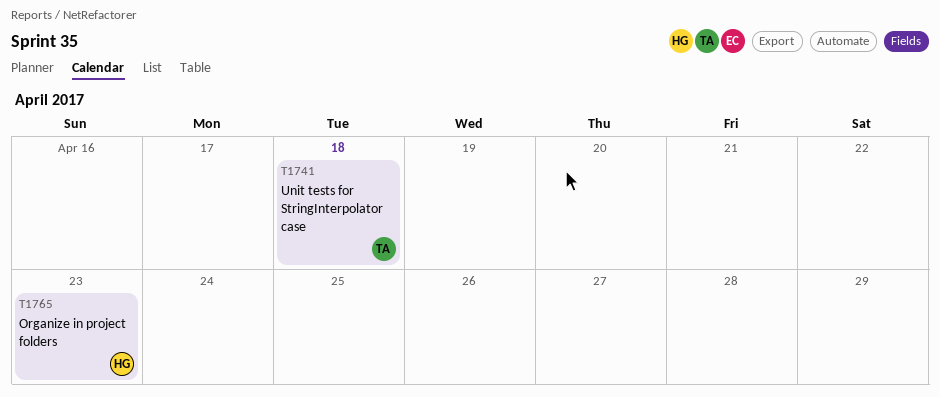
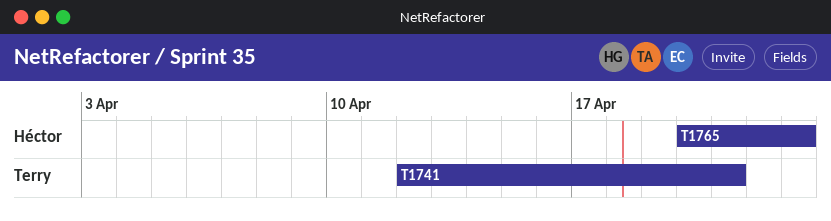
T1741, due: Apr 18 -> Apr 21

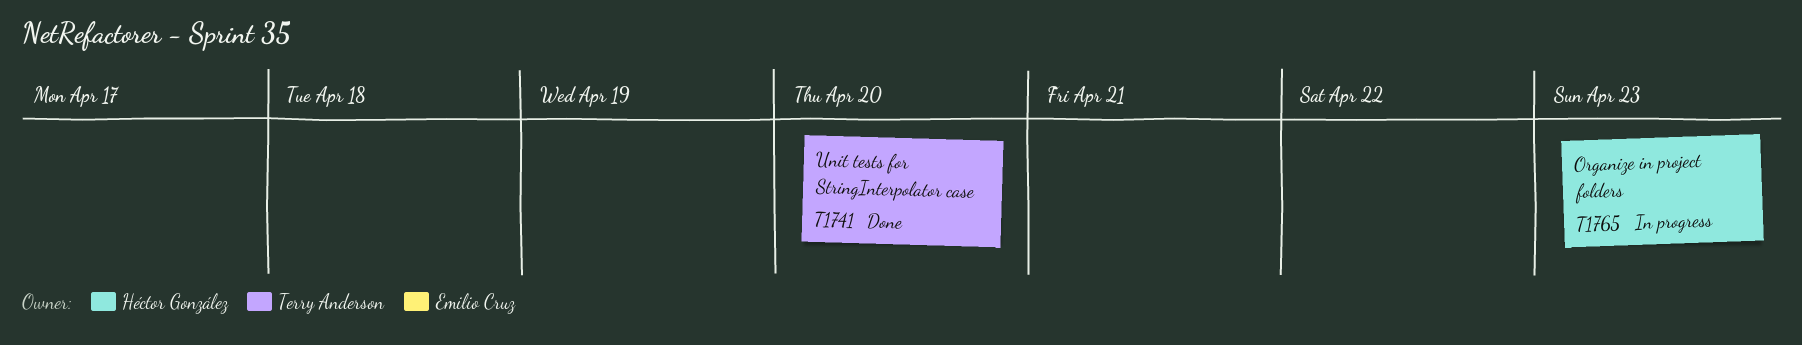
T1741, due: Apr 21 -> Apr 20

